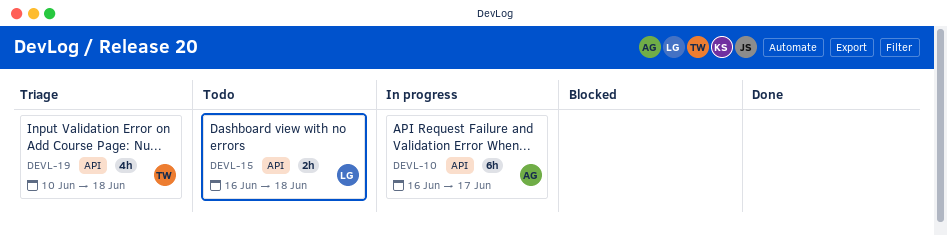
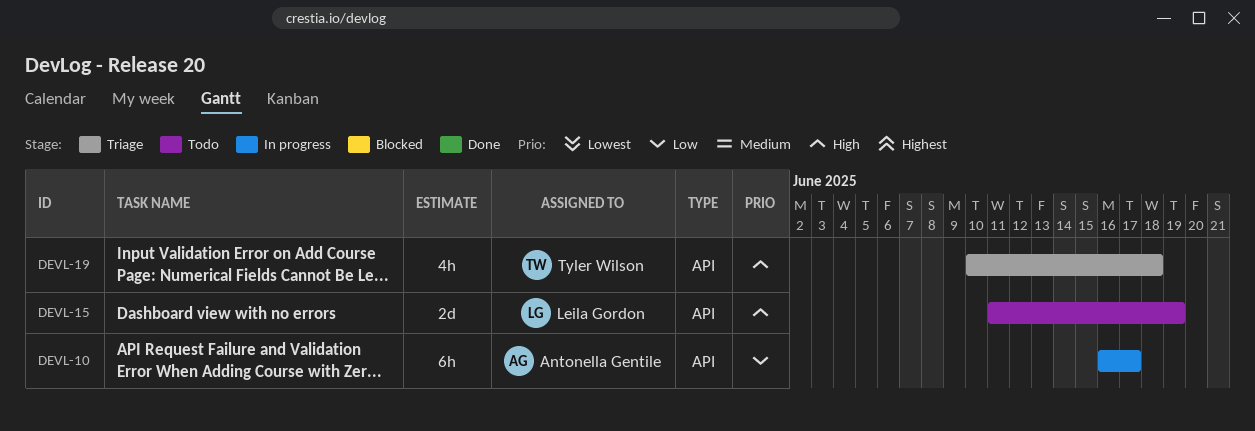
DEVL-15, estimate: 2h -> 2d
DEVL-15, start: Jun 16 -> Jun 11
DEVL-15, due: Jun 18 -> Jun 19

